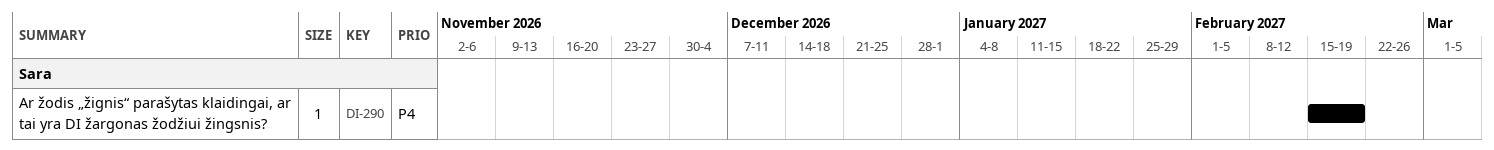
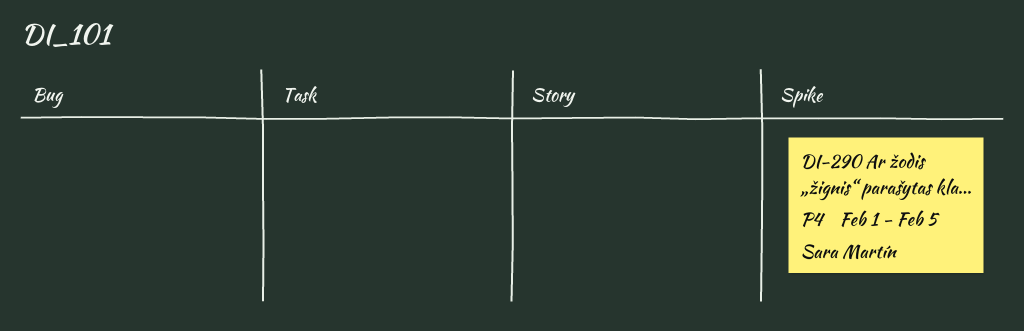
DI-290, start: Feb 15 -> Feb 1
DI-290, due: Feb 19 -> Feb 5

